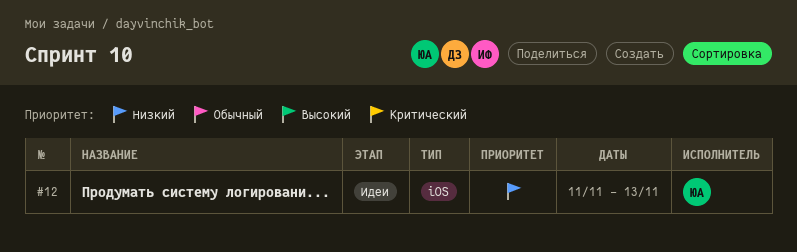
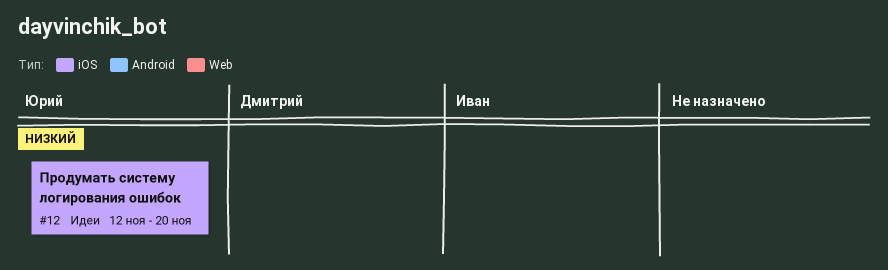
#12, start: Nov 11 -> Nov 12
#12, due: Nov 13 -> Nov 20

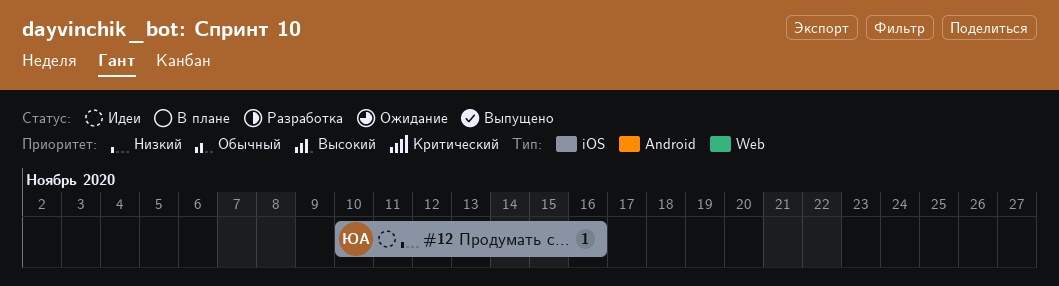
#12, start: Nov 12 -> Nov 10
#12, due: Nov 20 -> Nov 16

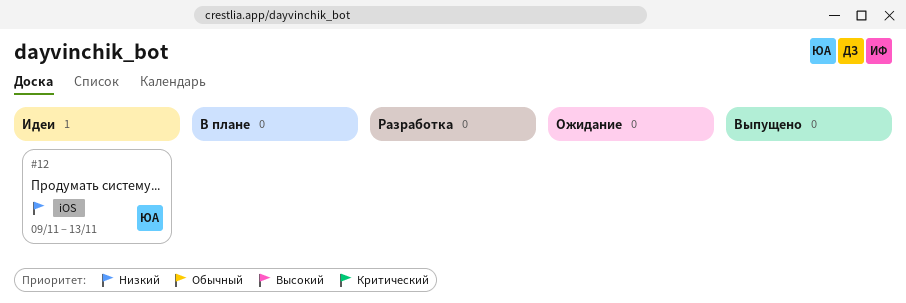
#12, start: Nov 10 -> Nov 9
#12, due: Nov 16 -> Nov 13

